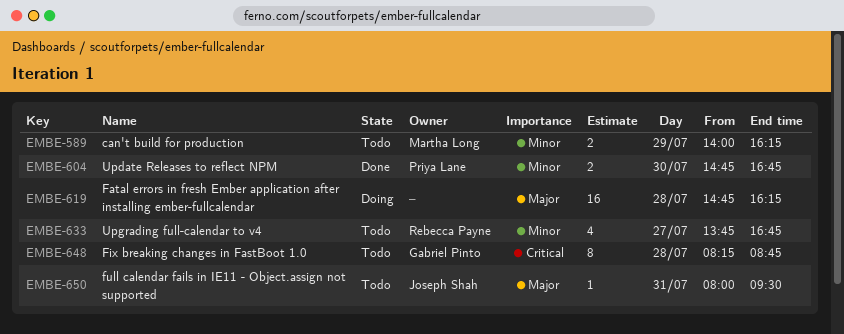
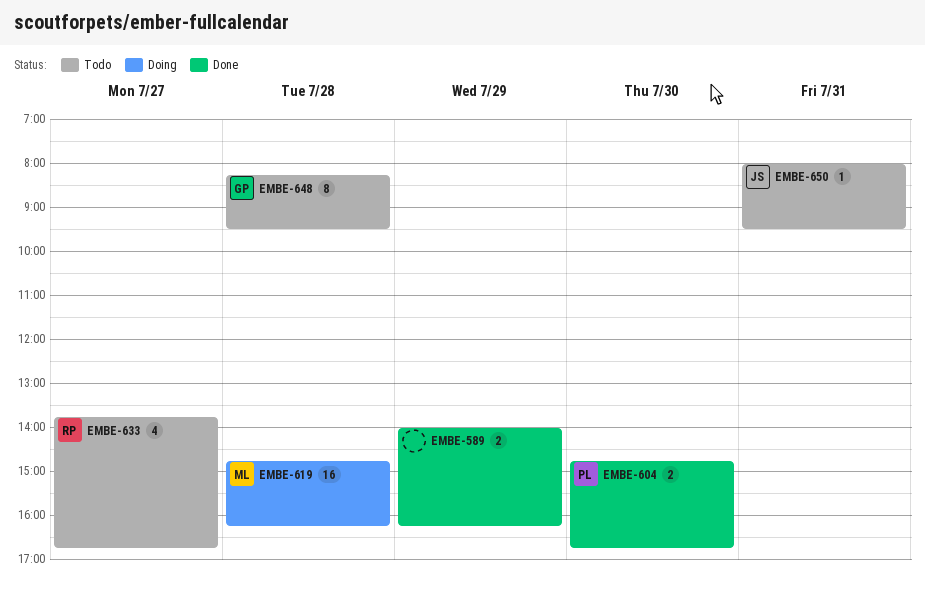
EMBE-589, status: Todo -> Done
EMBE-589, owner: Martha Long -> none
EMBE-619, owner: none -> Martha Long
EMBE-648, ends: 08:45 -> 09:30

